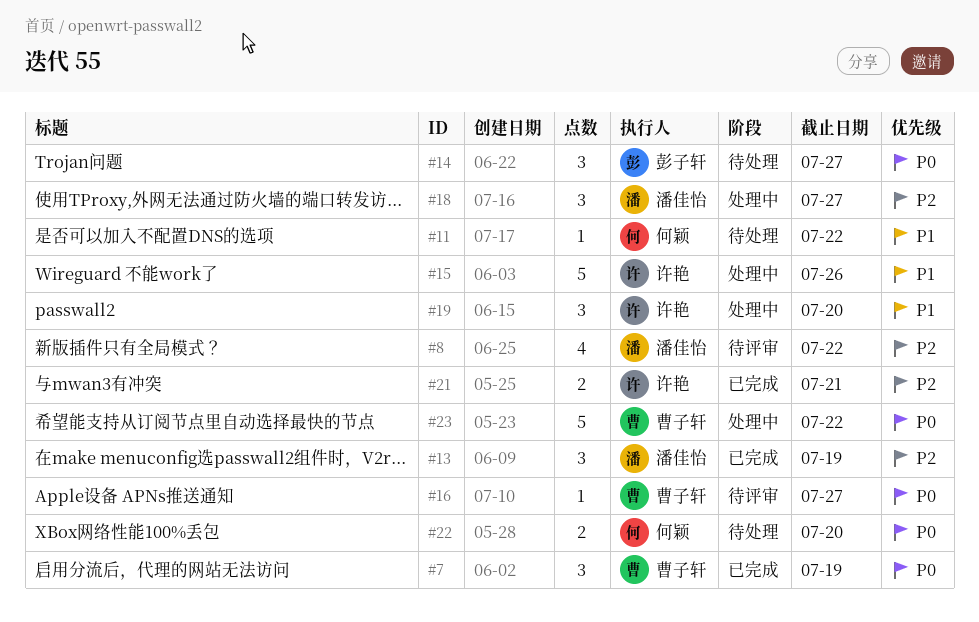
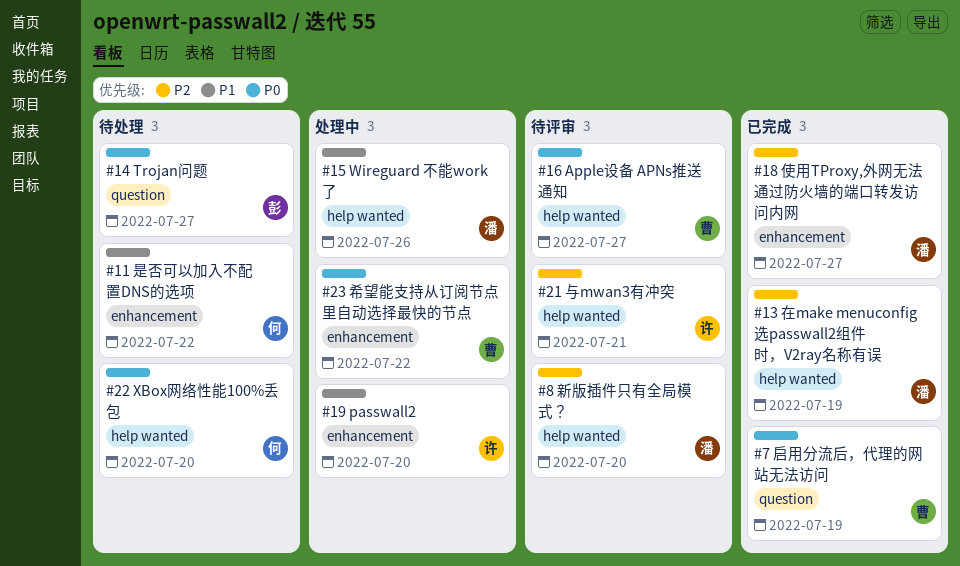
#8, due: Jul 22 -> Jul 20
#15, owner: 许艳 -> 潘佳怡
#18, status: 处理中 -> 已完成
#21, status: 已完成 -> 待评审

